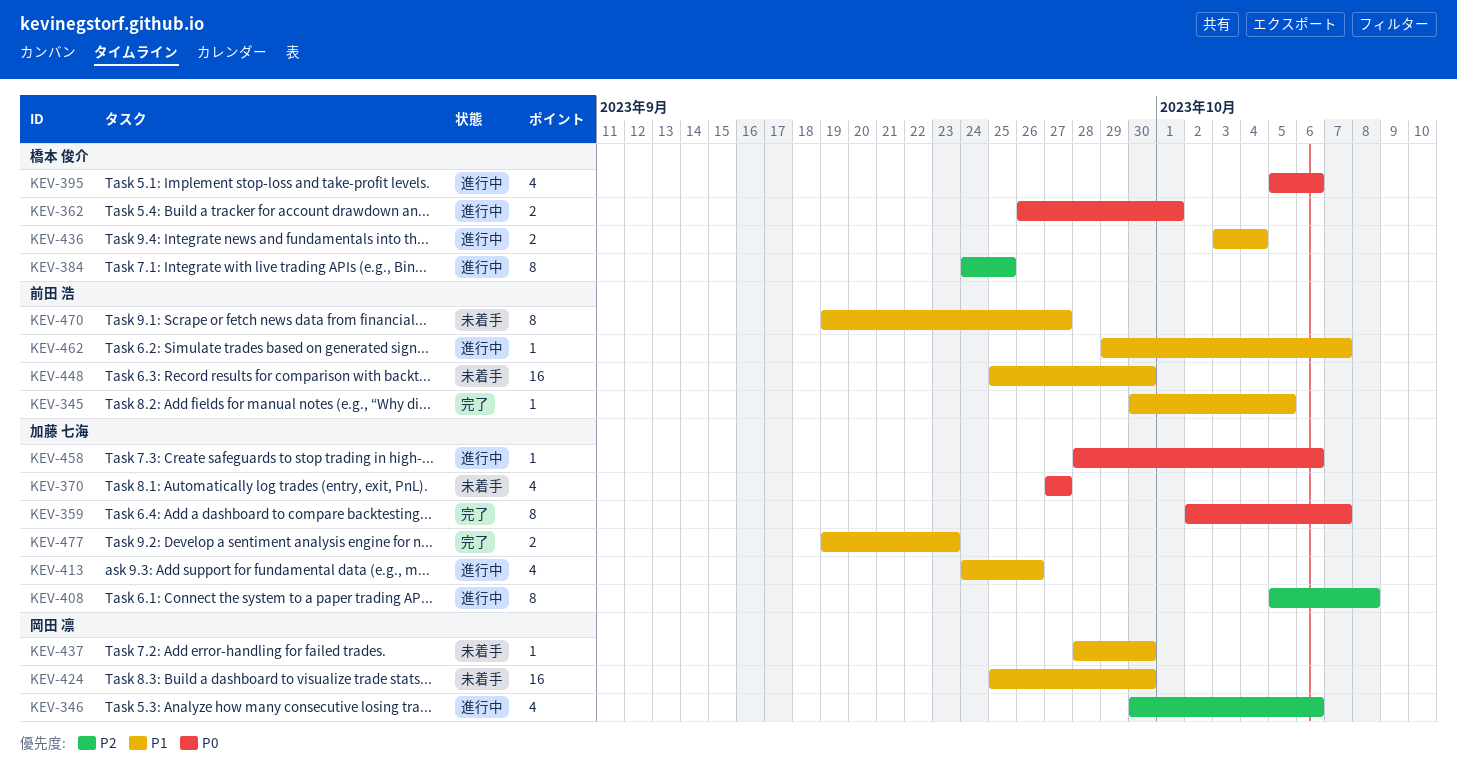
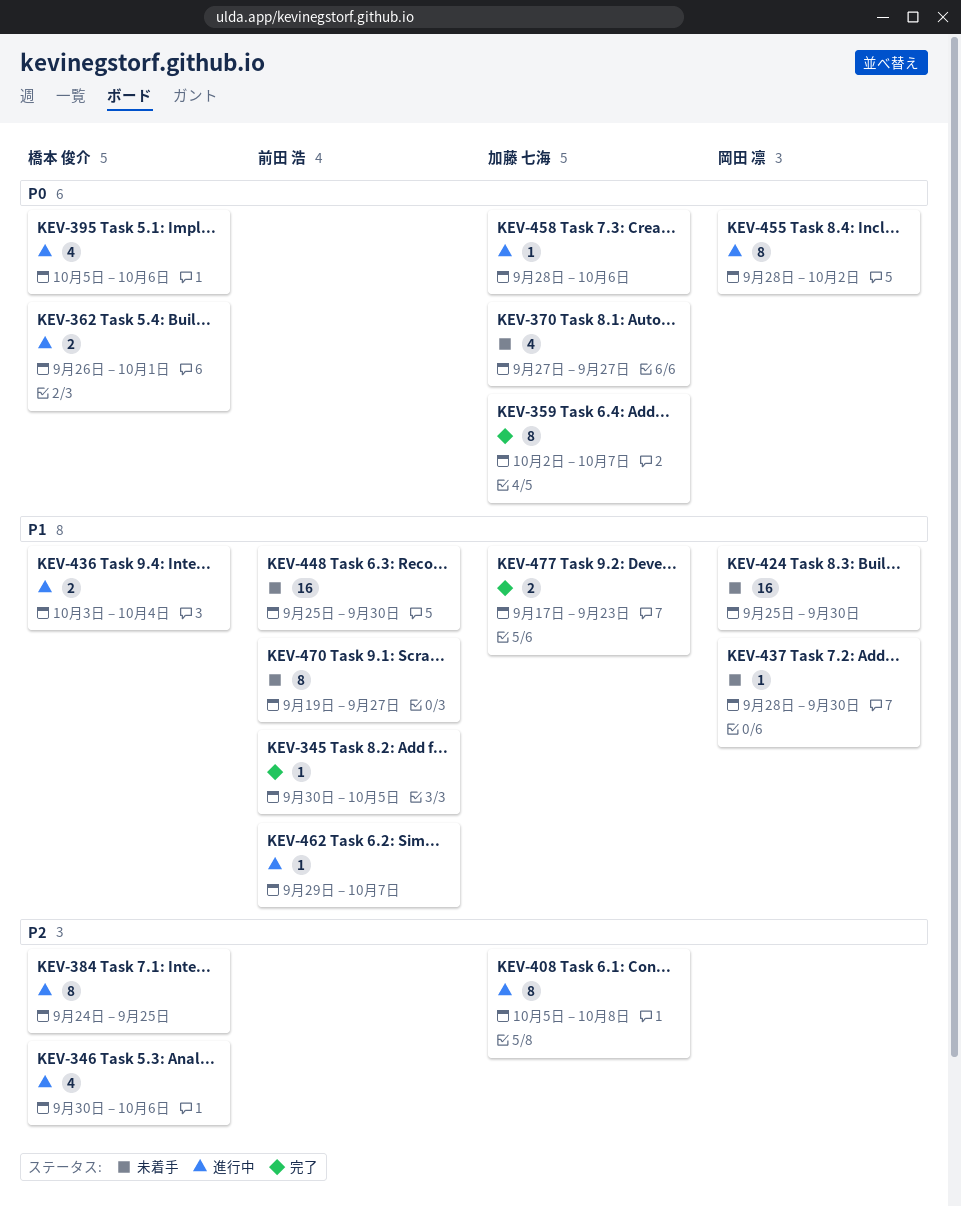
KEV-346, owner: 岡田 凛 -> 橋本 俊介
KEV-413: present -> none
KEV-455: none -> present
KEV-477, start: Sep 19 -> Sep 17

